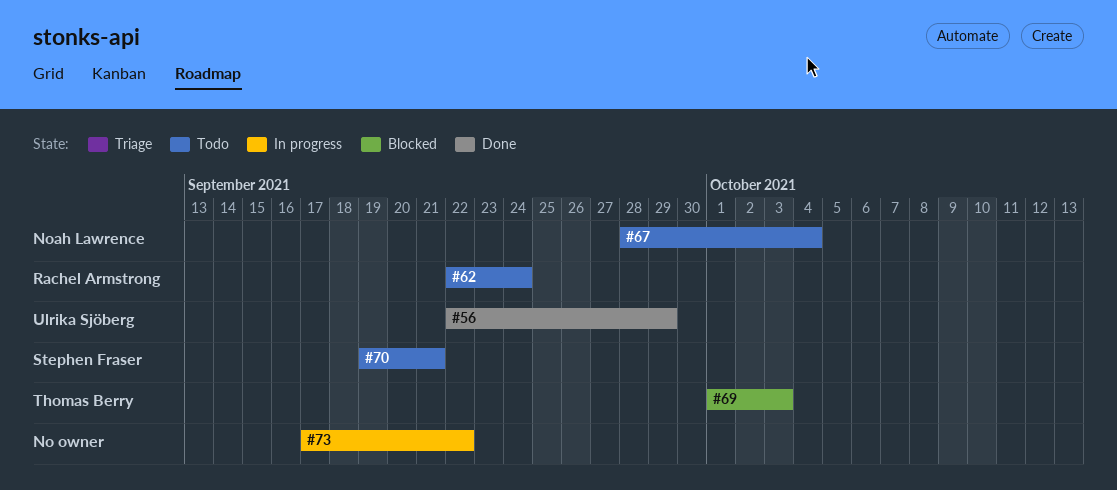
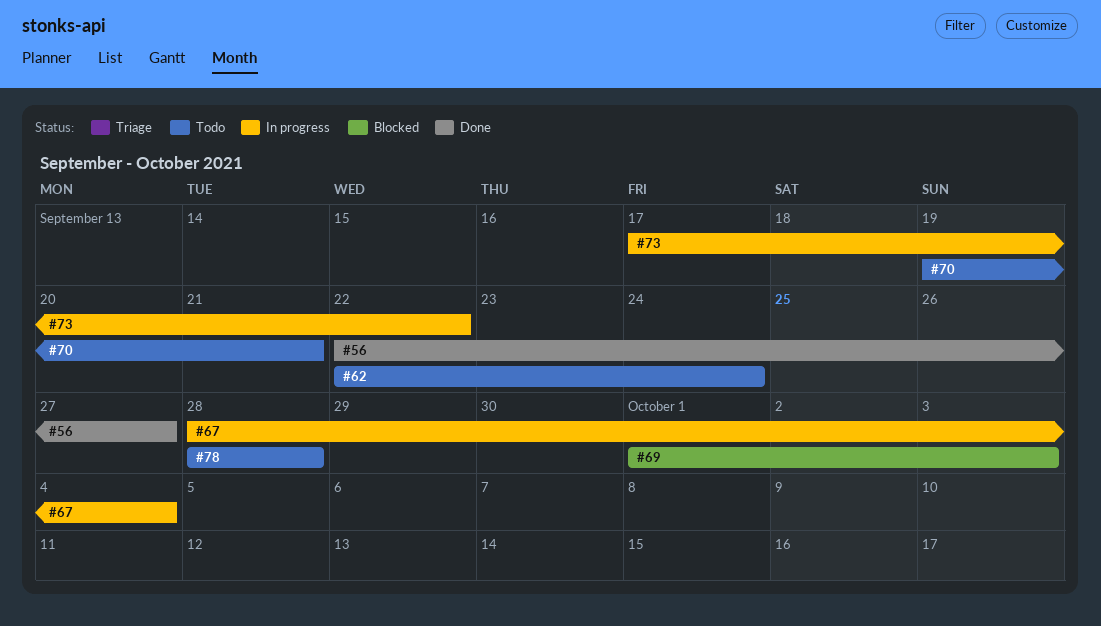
#56, due: Sep 29 -> Sep 27
#67, status: Todo -> In progress
#78: none -> present

